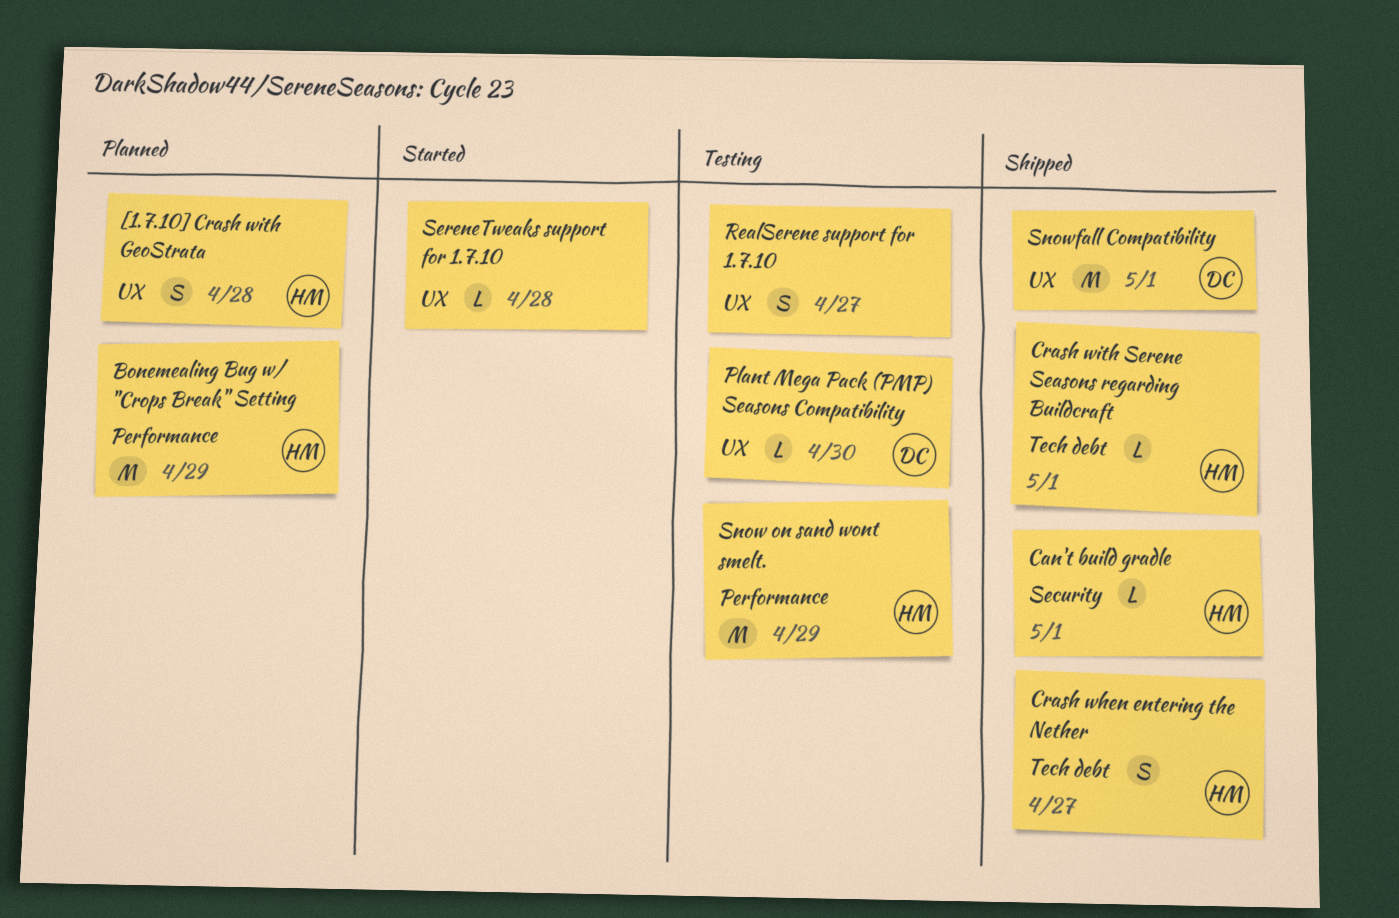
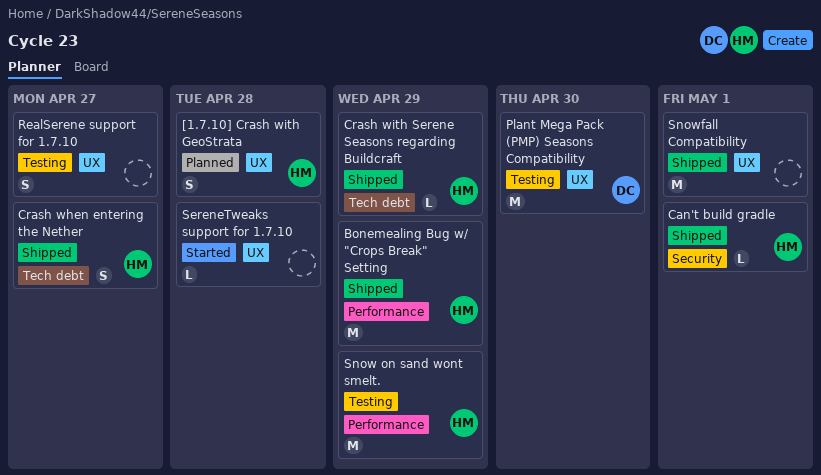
Bonemealing Bug w/ "Crops Break" Setting, status: Planned -> Shipped
Crash with Serene Seasons regarding Buildcraft, due: May 1 -> Apr 29
Plant Mega Pack (PMP) Seasons Compatibility, estimate: L -> M
Snowfall Compatibility, owner: DC -> none

